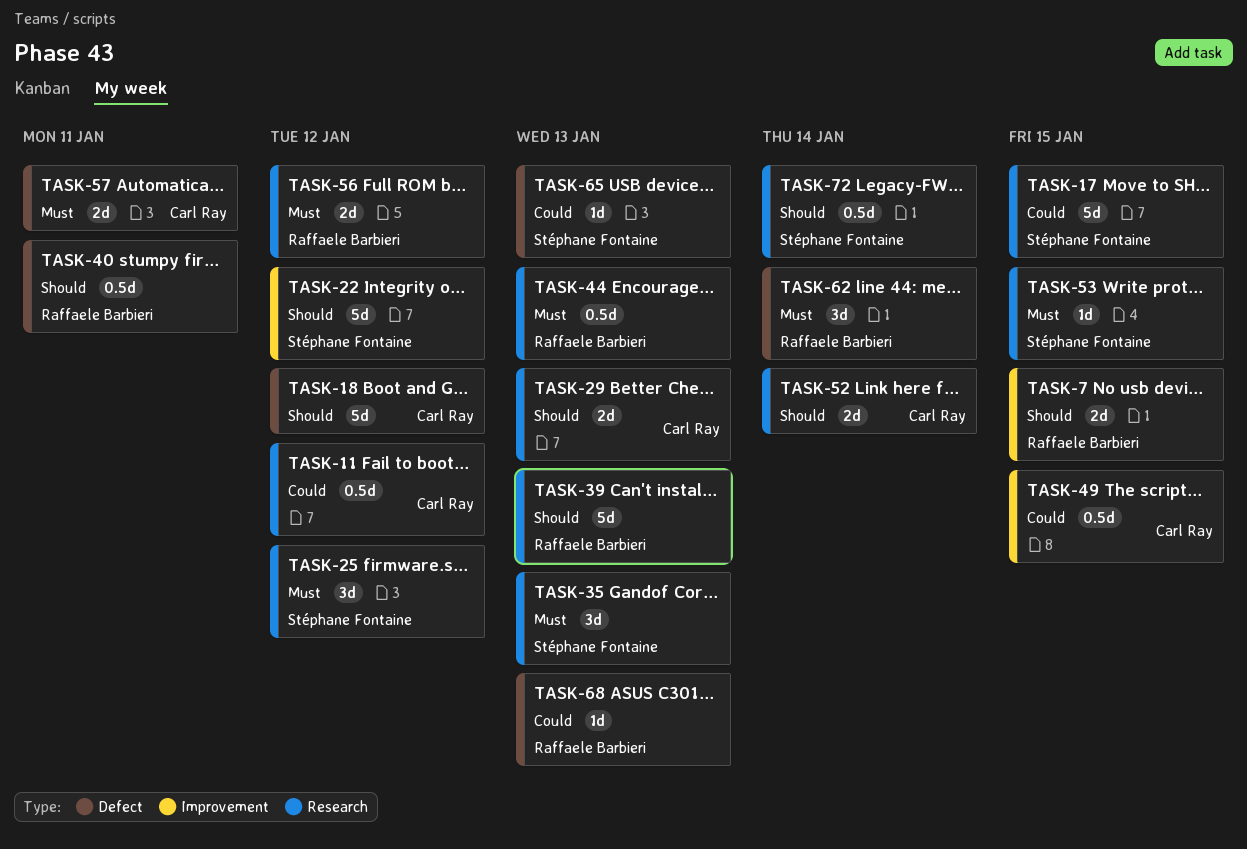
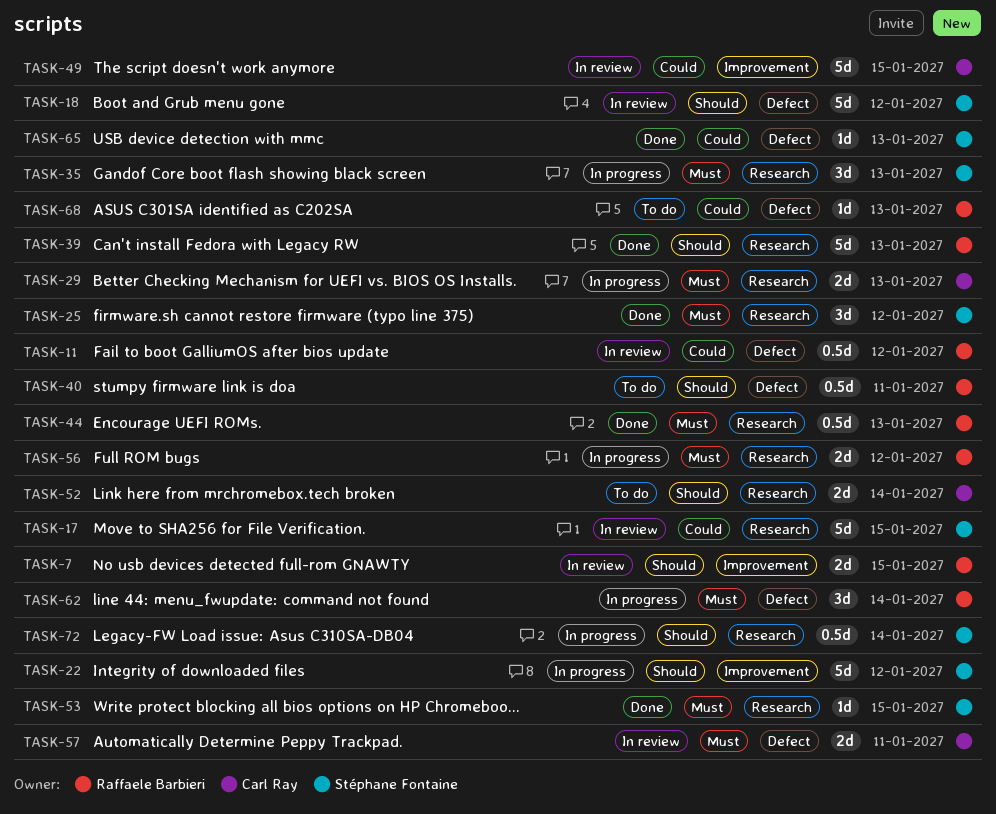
TASK-11, owner: Carl Ray -> Raffaele Barbieri
TASK-11, label: Research -> Defect
TASK-18, owner: Carl Ray -> Stéphane Fontaine
TASK-29, priority: Should -> Must
TASK-49, estimate: 0.5d -> 5d

